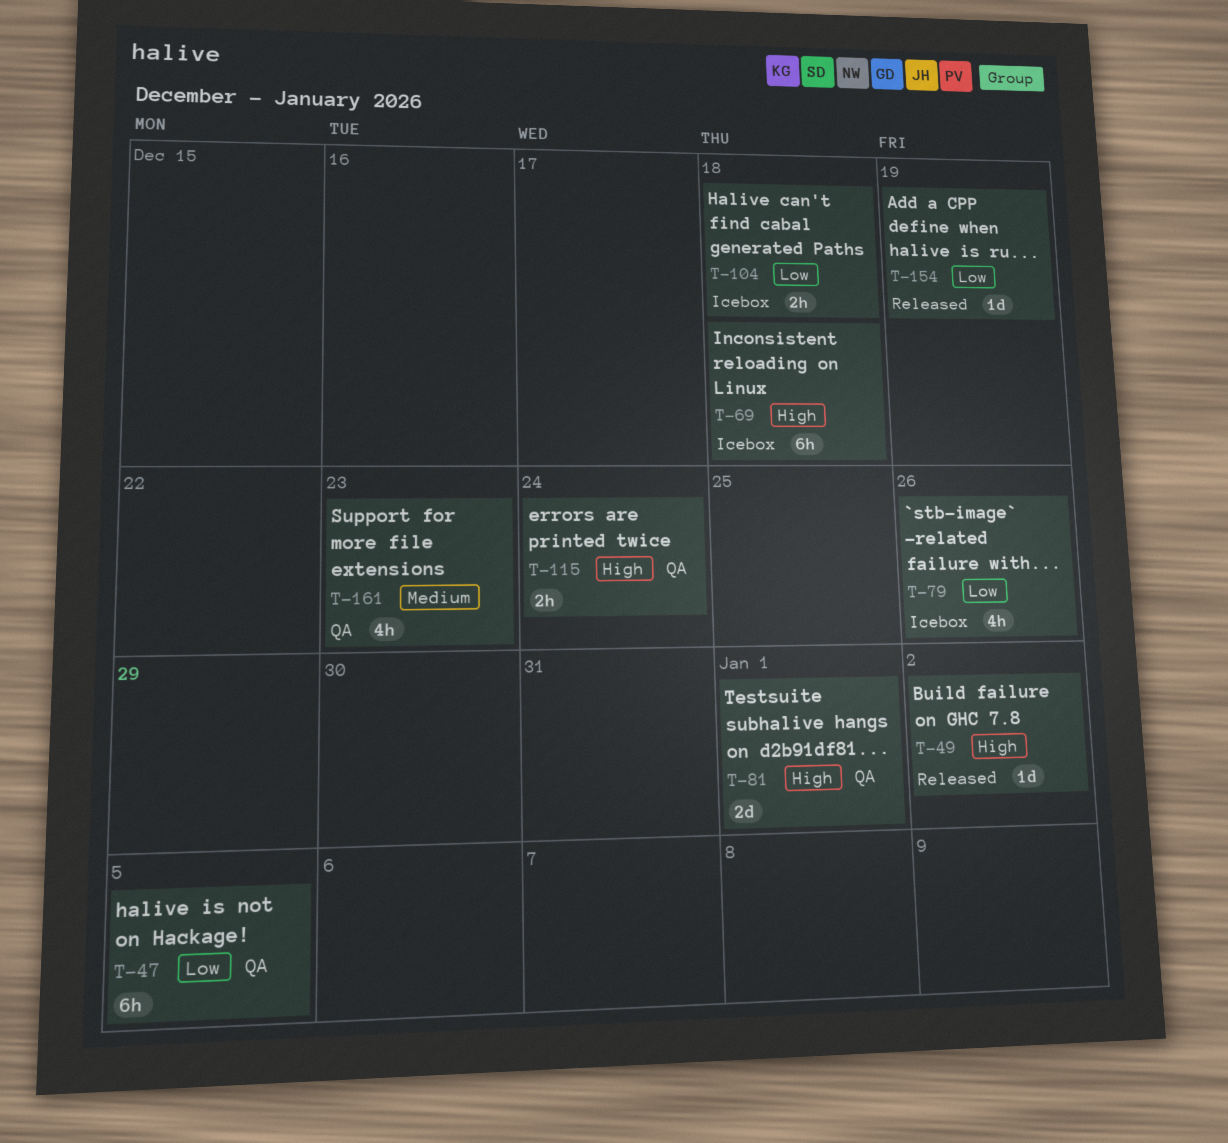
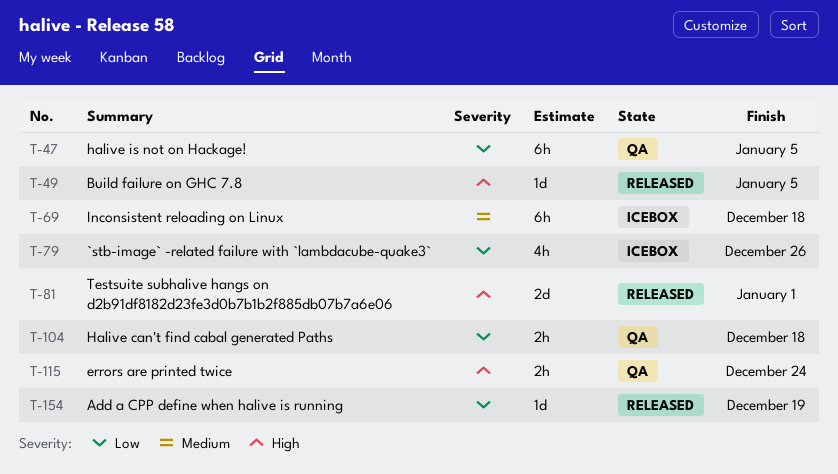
T-49, due: Jan 2 -> Jan 5
T-69, priority: High -> Medium
T-81, status: QA -> Released
T-104, status: Icebox -> QA
T-161: present -> none

